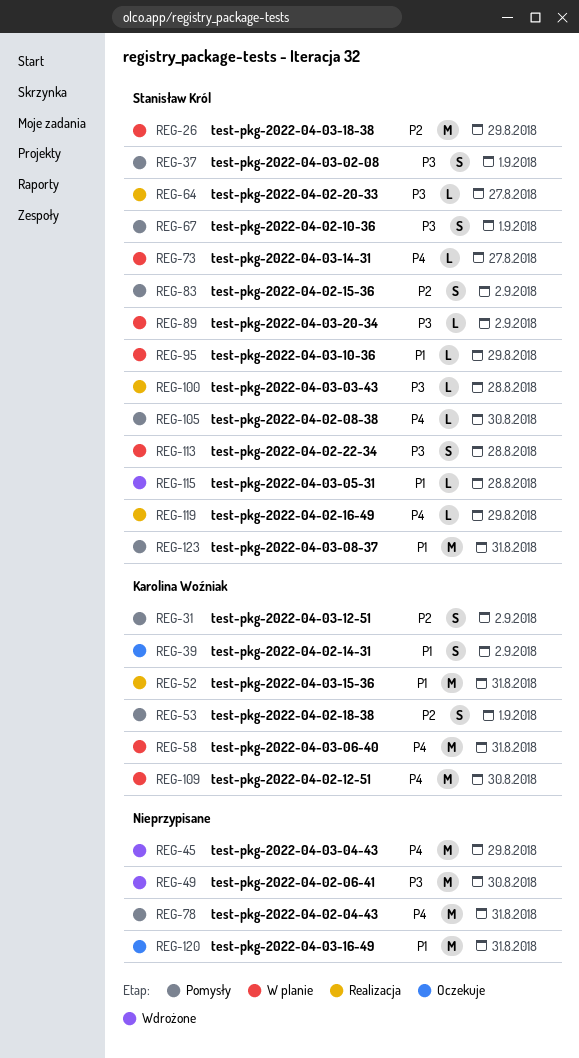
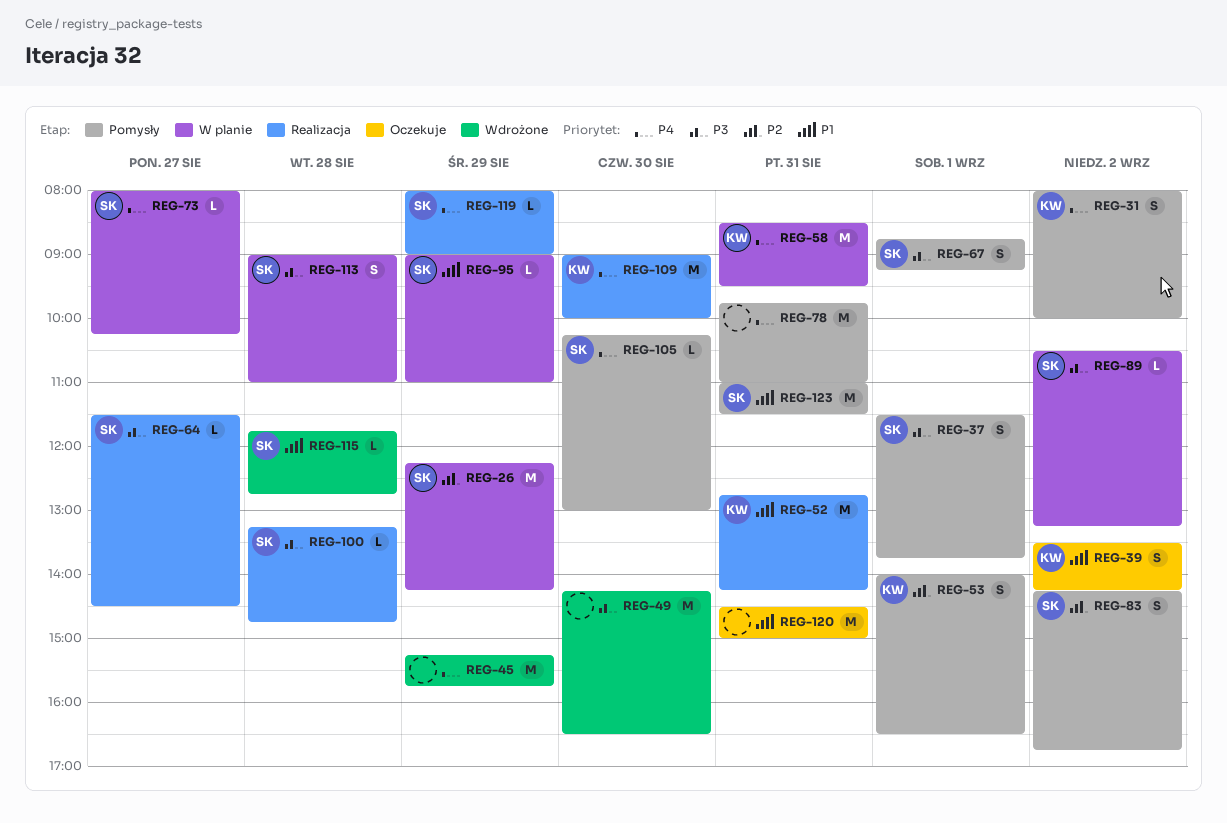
REG-31, priority: P2 -> P4
REG-109, status: W planie -> Realizacja

